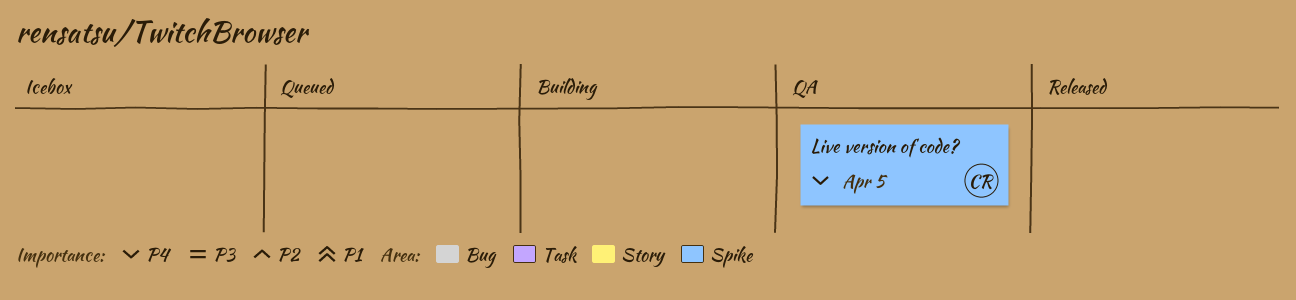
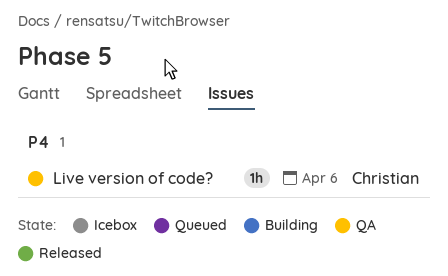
Live version of code?, due: Apr 5 -> Apr 6

